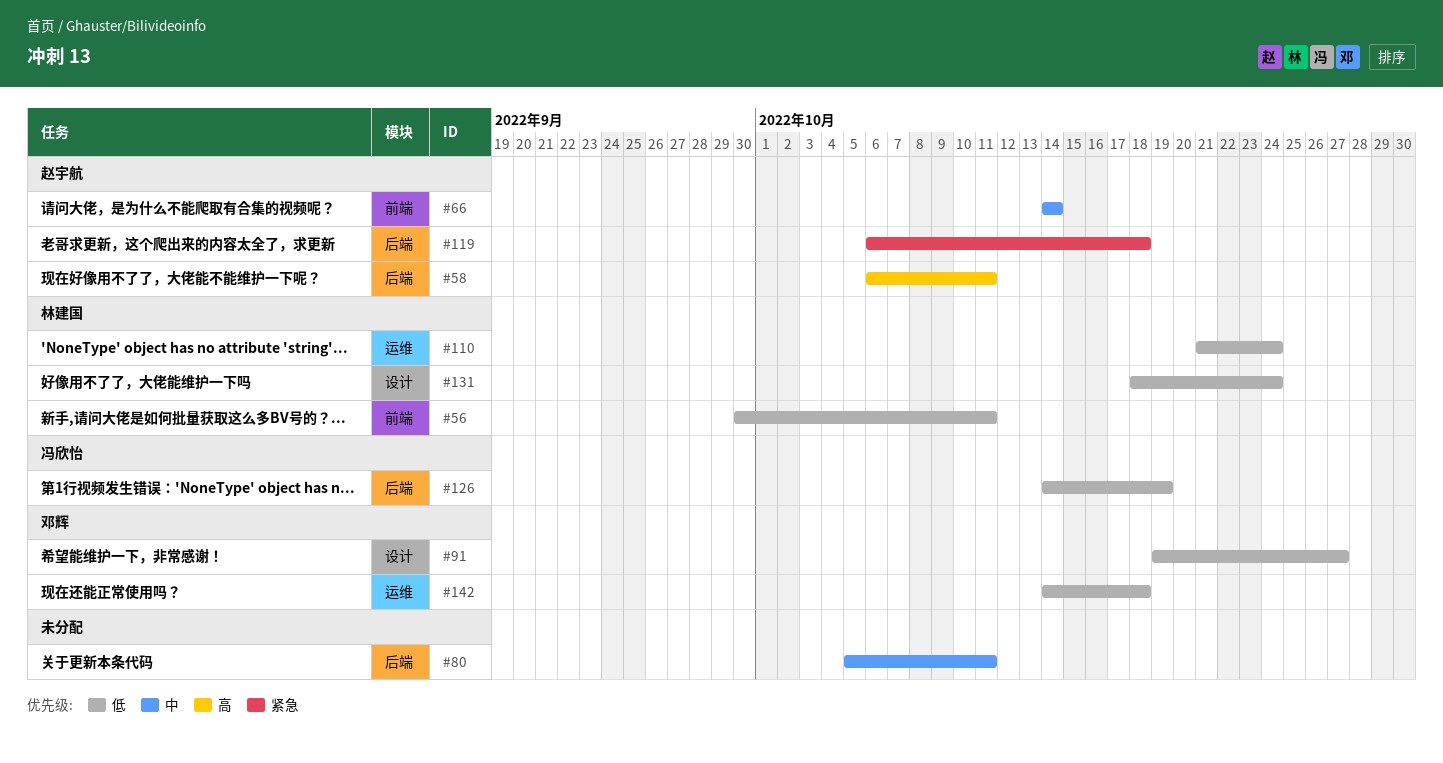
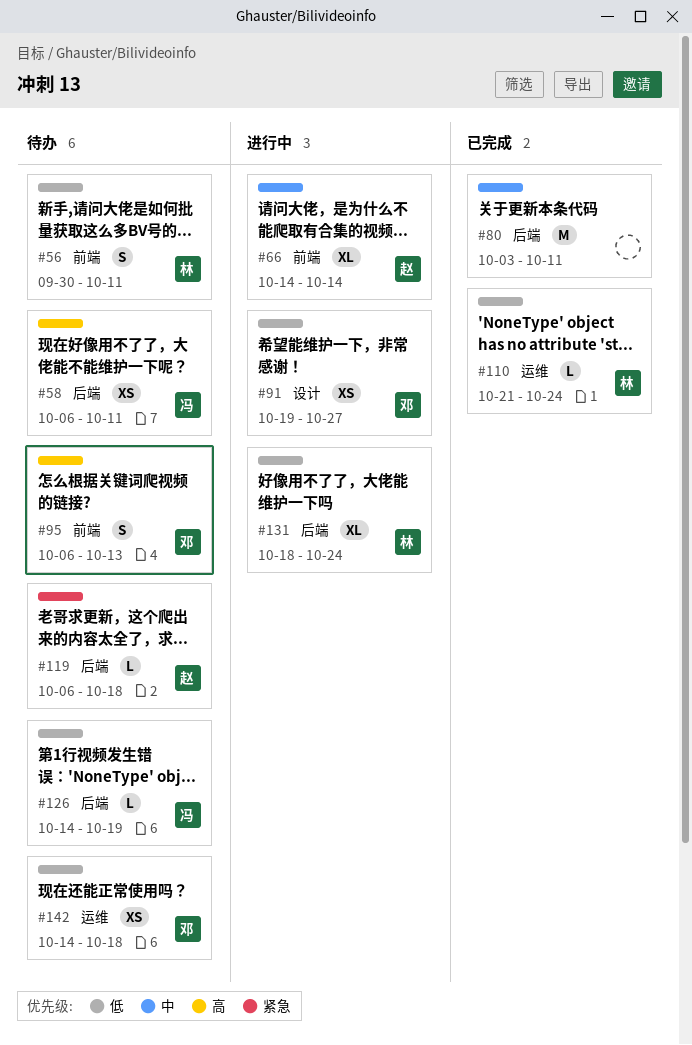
#58, owner: 赵宇航 -> 冯欣怡
#80, start: Oct 5 -> Oct 3
#95: none -> present
#131, label: 设计 -> 后端

